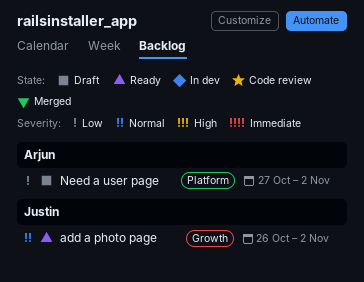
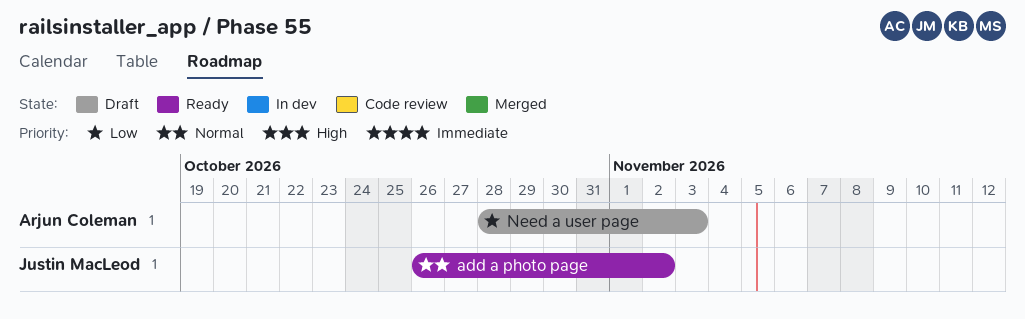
Need a user page, start: Oct 27 -> Oct 28
Need a user page, due: Nov 2 -> Nov 3

